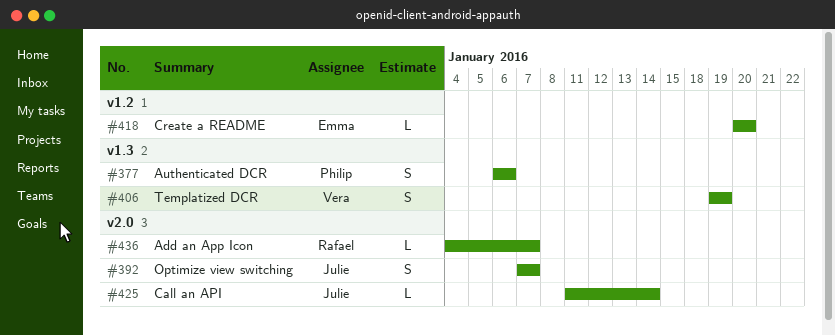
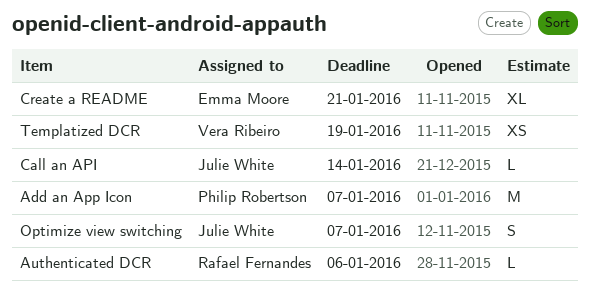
Add an App Icon, owner: Rafael Fernandes -> Philip Robertson
Add an App Icon, estimate: L -> M
Authenticated DCR, owner: Philip Robertson -> Rafael Fernandes
Authenticated DCR, estimate: S -> L
Create a README, estimate: L -> XL
Create a README, due: Jan 20 -> Jan 21
Templatized DCR, estimate: S -> XS

